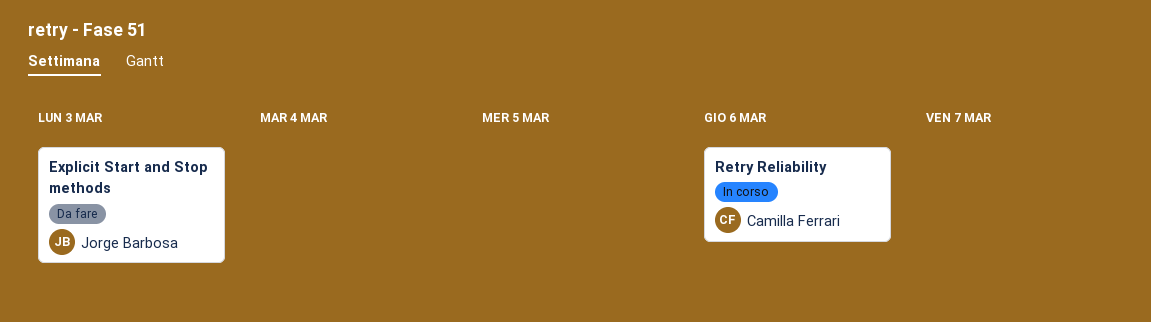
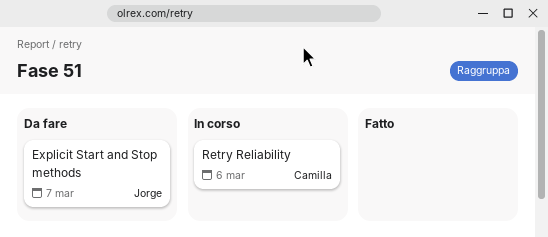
Explicit Start and Stop methods, due: Mar 3 -> Mar 7

